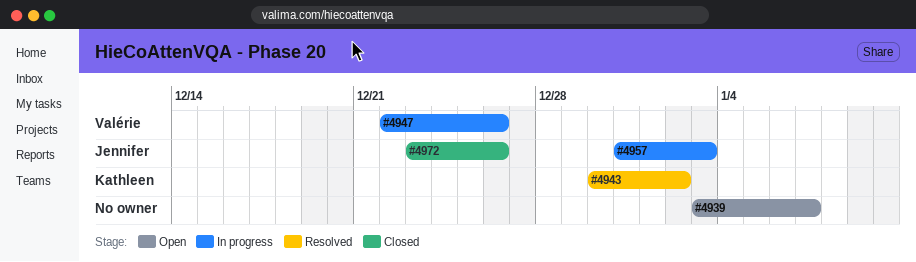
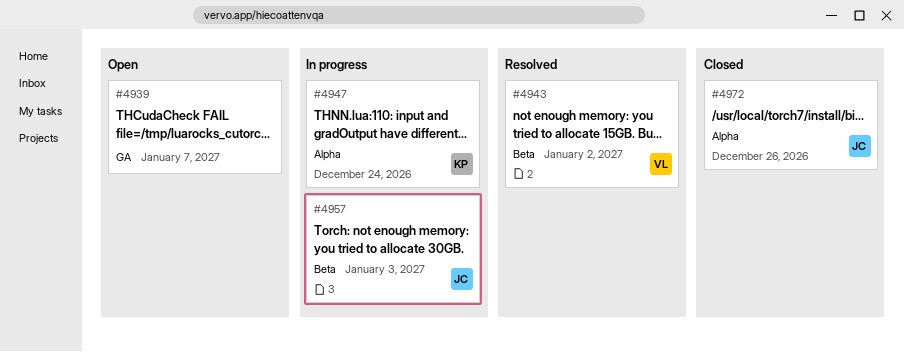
#4943, owner: Kathleen -> Valérie
#4947, owner: Valérie -> Kathleen
#4947, due: Dec 26 -> Dec 24

